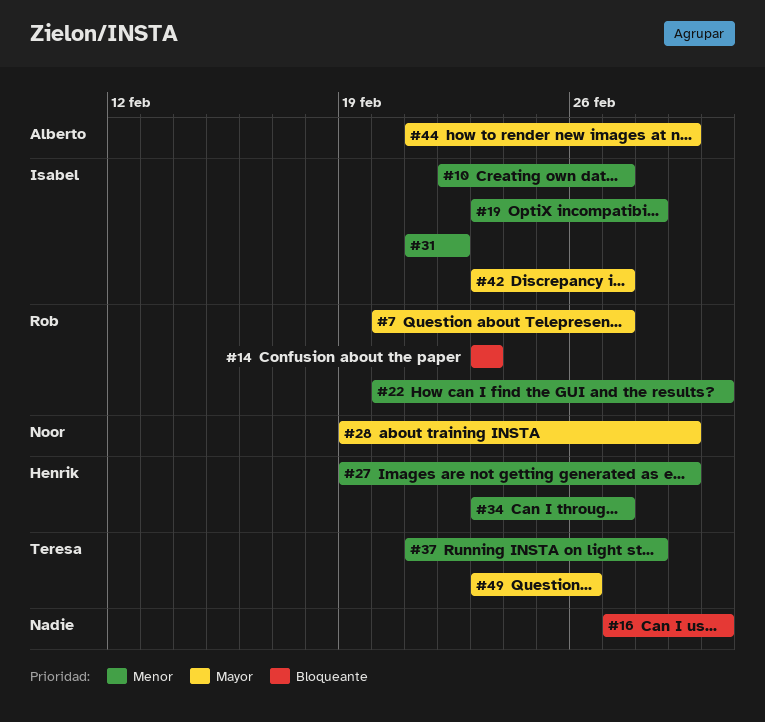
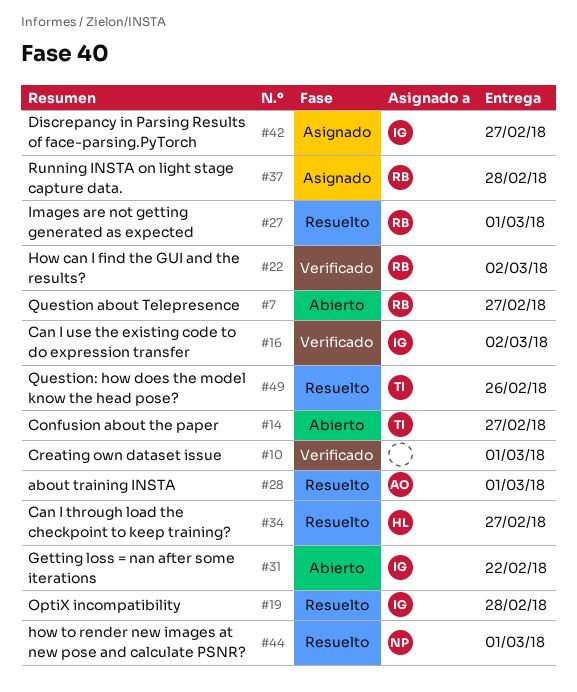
#10, owner: Isabel -> none
#10, due: Feb 27 -> Mar 1
#14, owner: Rob -> Teresa
#14, due: Feb 23 -> Feb 27
#16, owner: none -> Isabel
#27, owner: Henrik -> Rob
#28, owner: Noor -> Alberto
#37, owner: Teresa -> Rob
#44, owner: Alberto -> Noor

